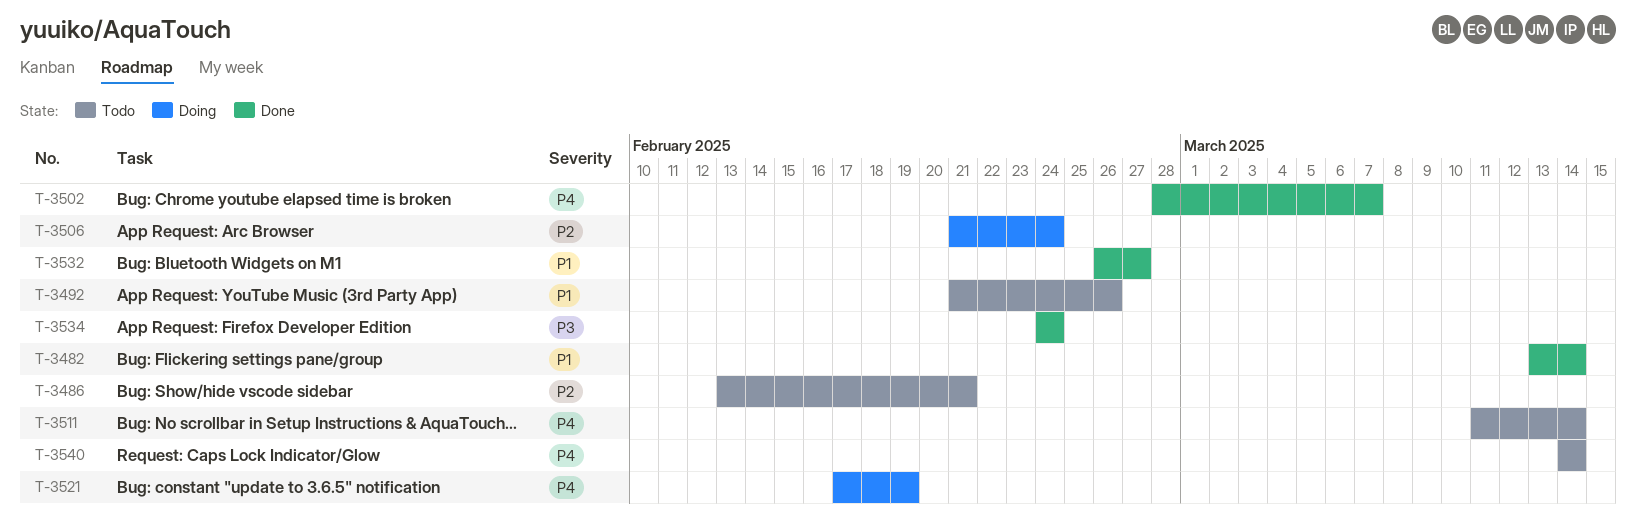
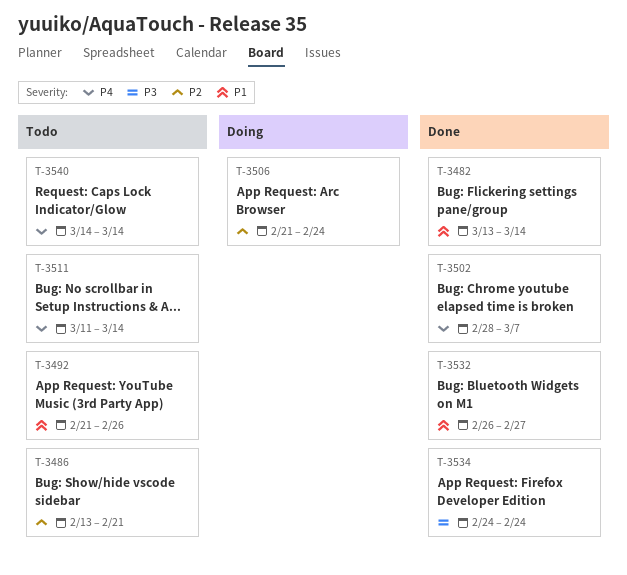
T-3521: present -> none

